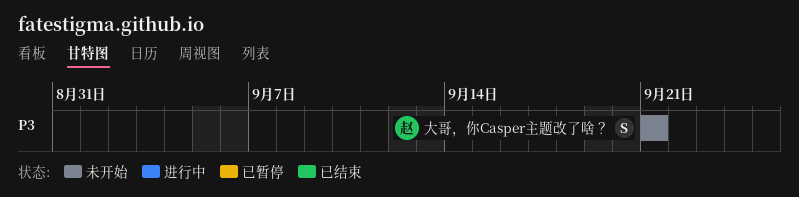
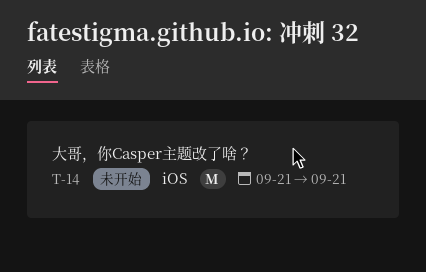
大哥，你Casper主题改了啥？, estimate: S -> M

